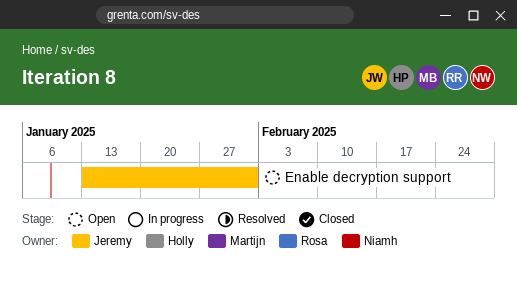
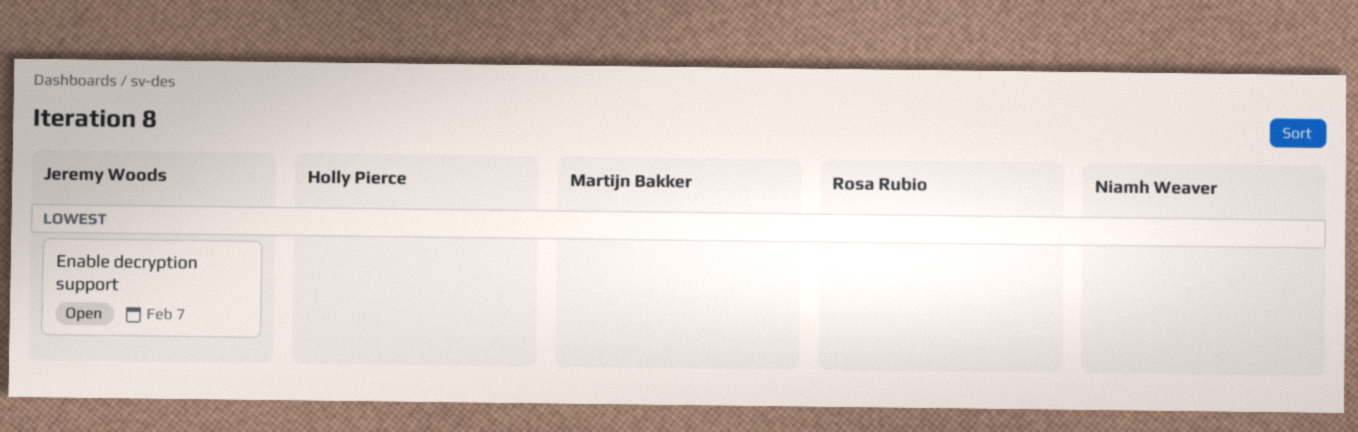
Enable decryption support, due: Jan 31 -> Feb 7

